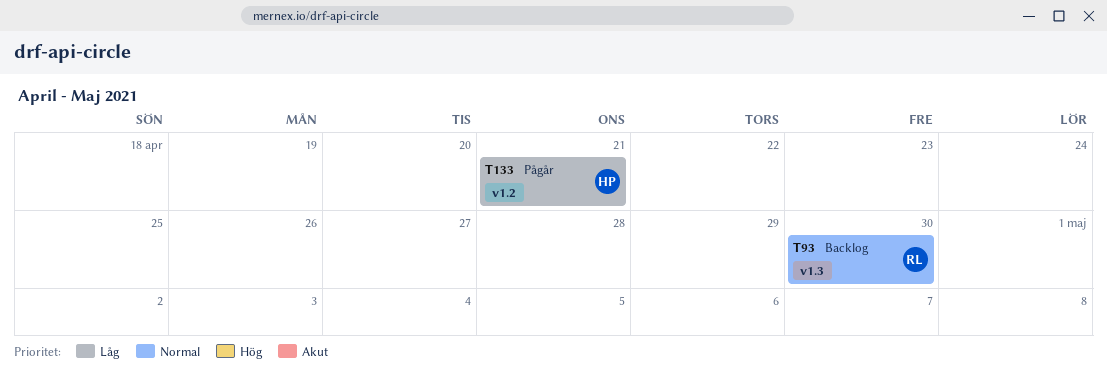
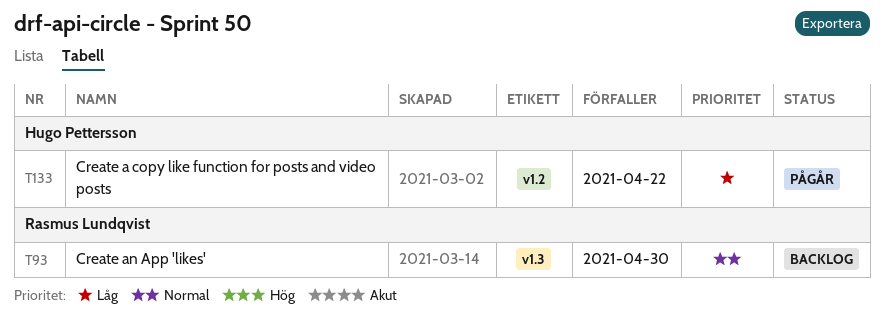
T133, due: Apr 21 -> Apr 22

